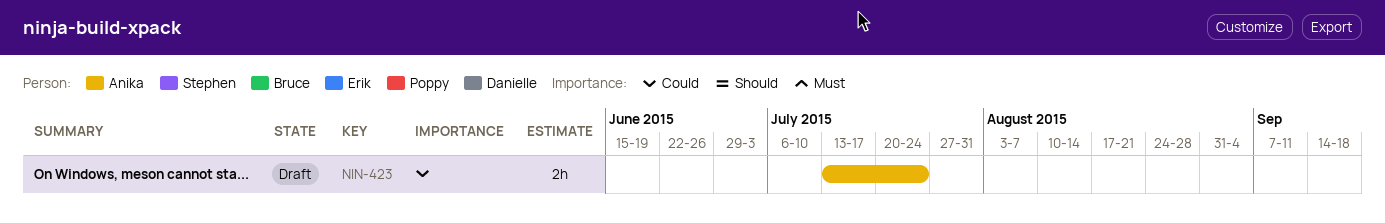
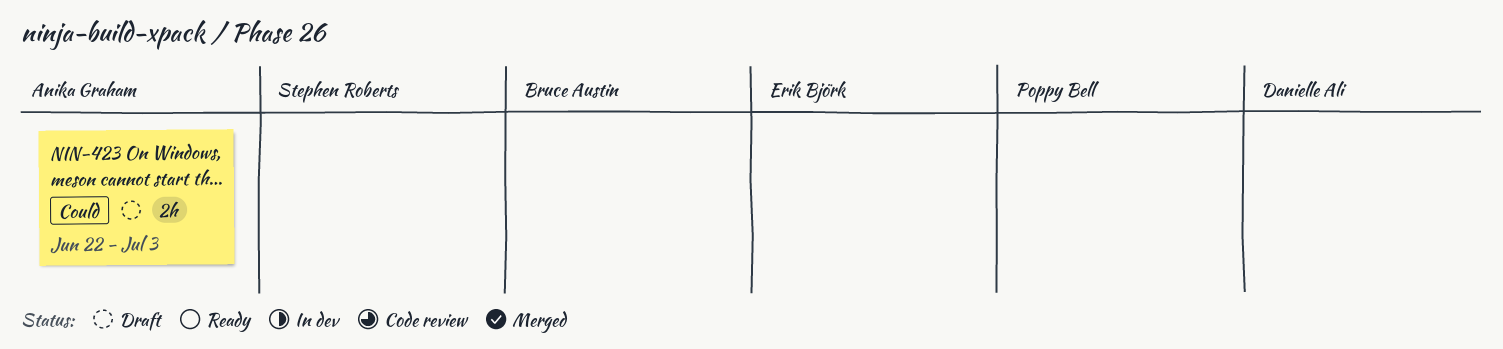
NIN-423, start: Jul 13 -> Jun 22
NIN-423, due: Jul 24 -> Jul 3

